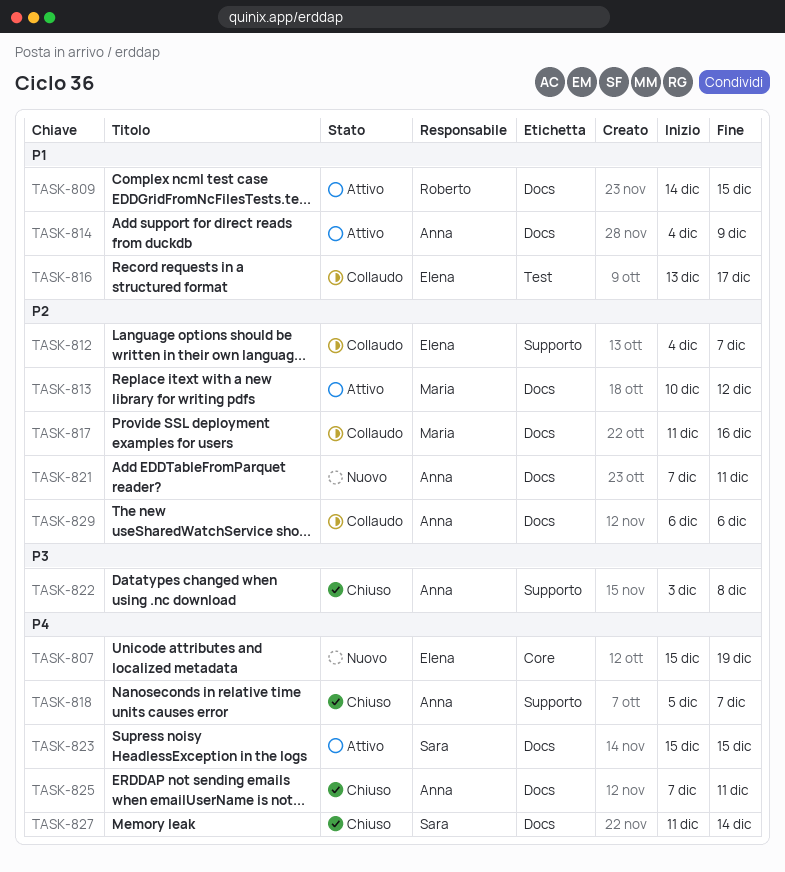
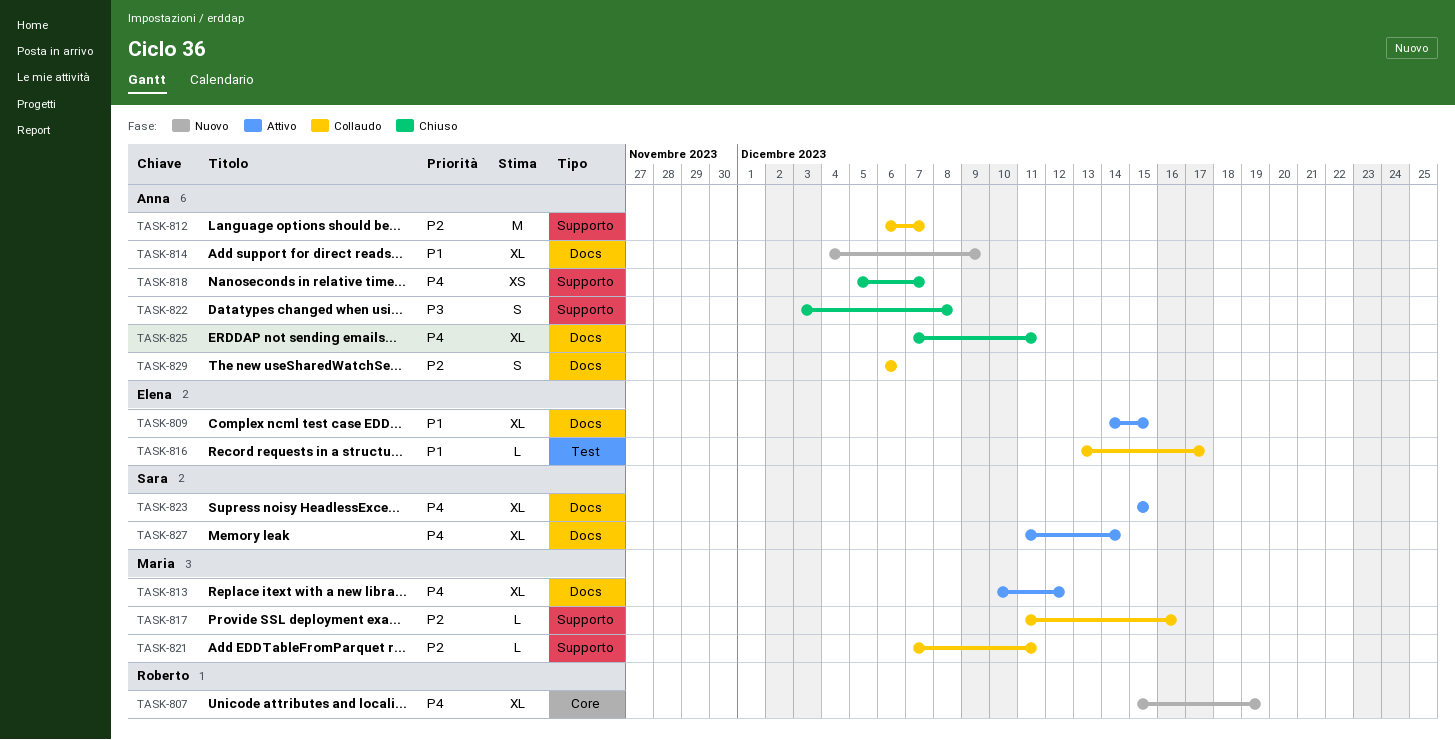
TASK-807, owner: Elena -> Roberto
TASK-809, owner: Roberto -> Elena
TASK-812, owner: Elena -> Anna
TASK-812, start: Dec 4 -> Dec 6
TASK-813, priority: P2 -> P4
TASK-814, status: Attivo -> Nuovo
TASK-817, label: Docs -> Supporto
TASK-821, status: Nuovo -> Collaudo
TASK-821, owner: Anna -> Maria
TASK-821, label: Docs -> Supporto
TASK-827, status: Chiuso -> Attivo

